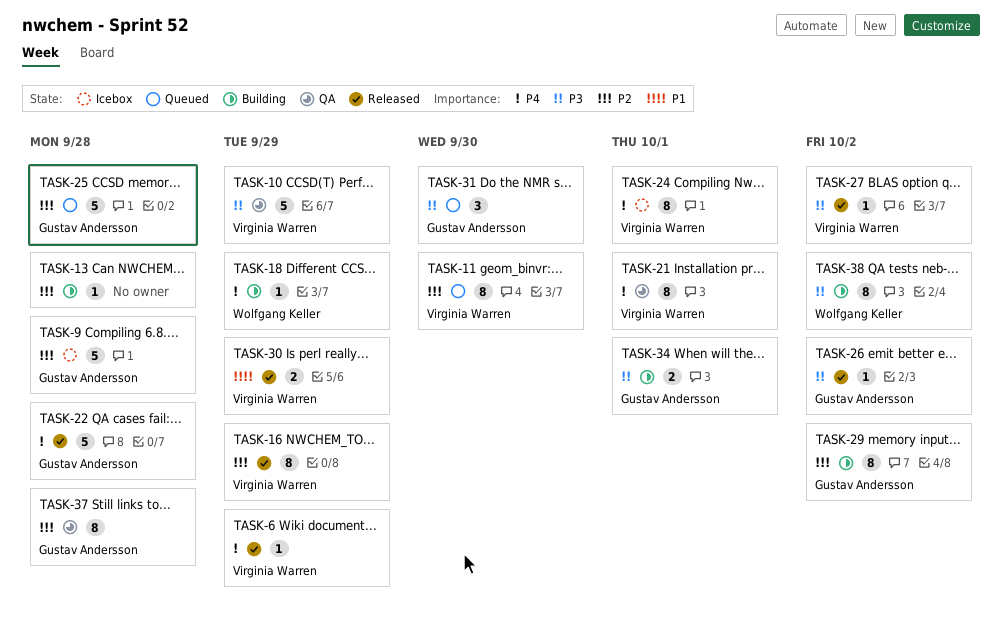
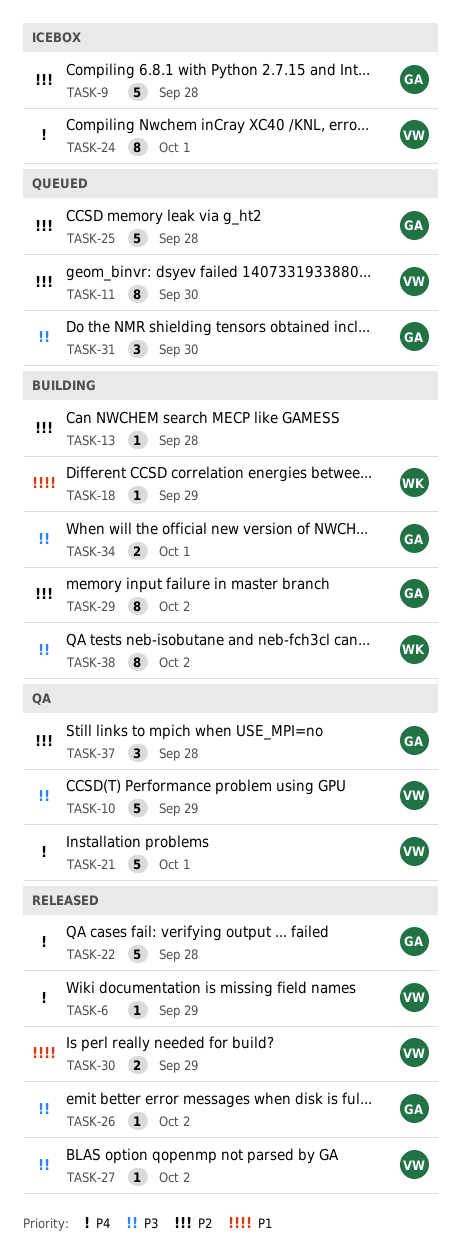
TASK-16: present -> none
TASK-18, priority: P4 -> P1
TASK-21, estimate: 8 -> 5
TASK-37, estimate: 8 -> 3

